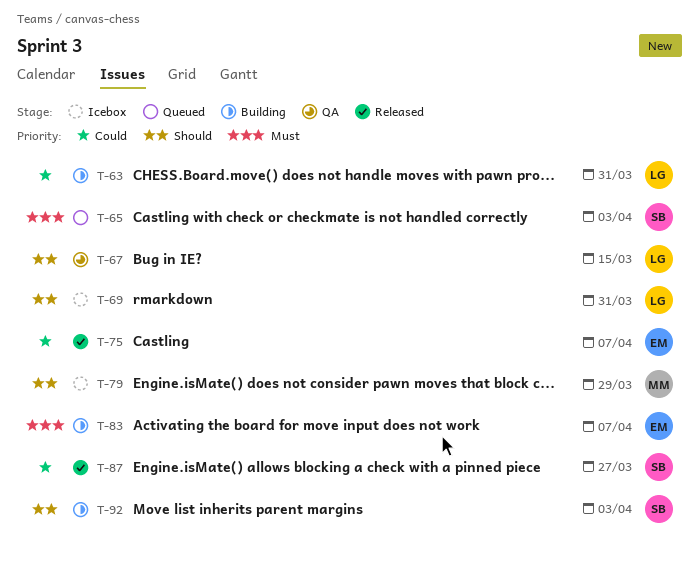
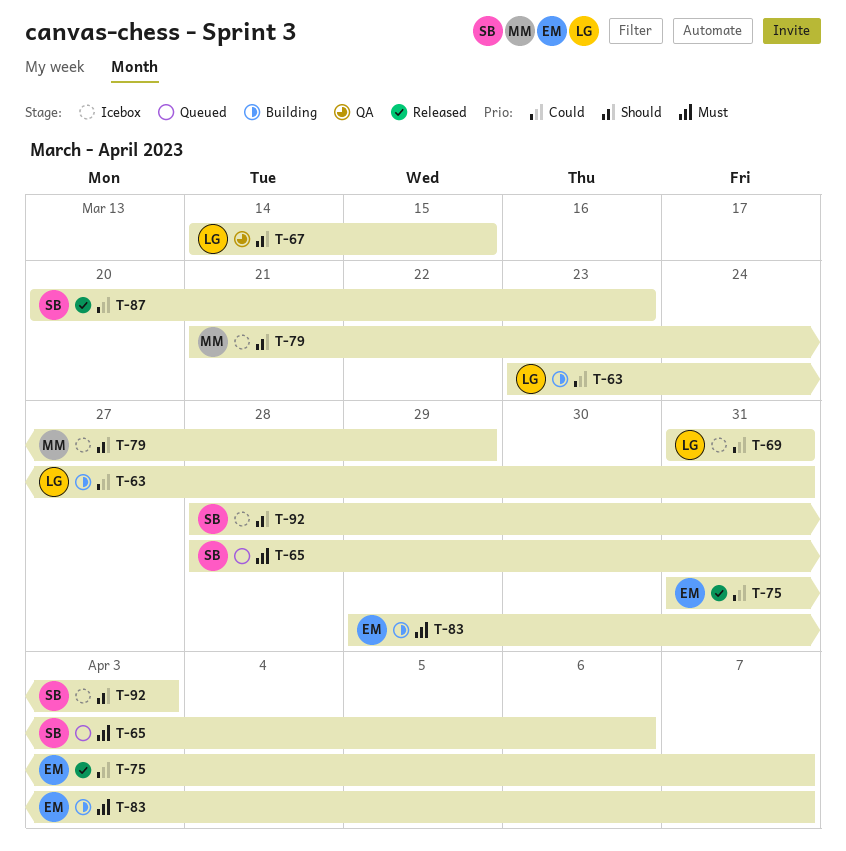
T-65, due: Apr 3 -> Apr 6
T-69, priority: Should -> Could
T-87, due: Mar 27 -> Mar 23
T-92, status: Building -> Icebox

